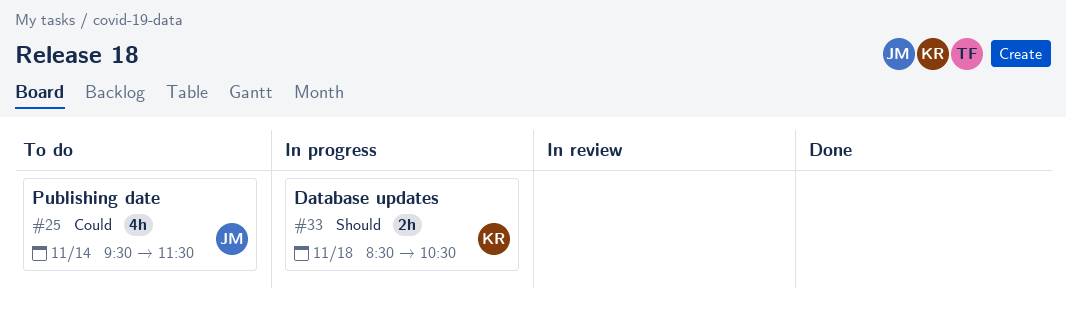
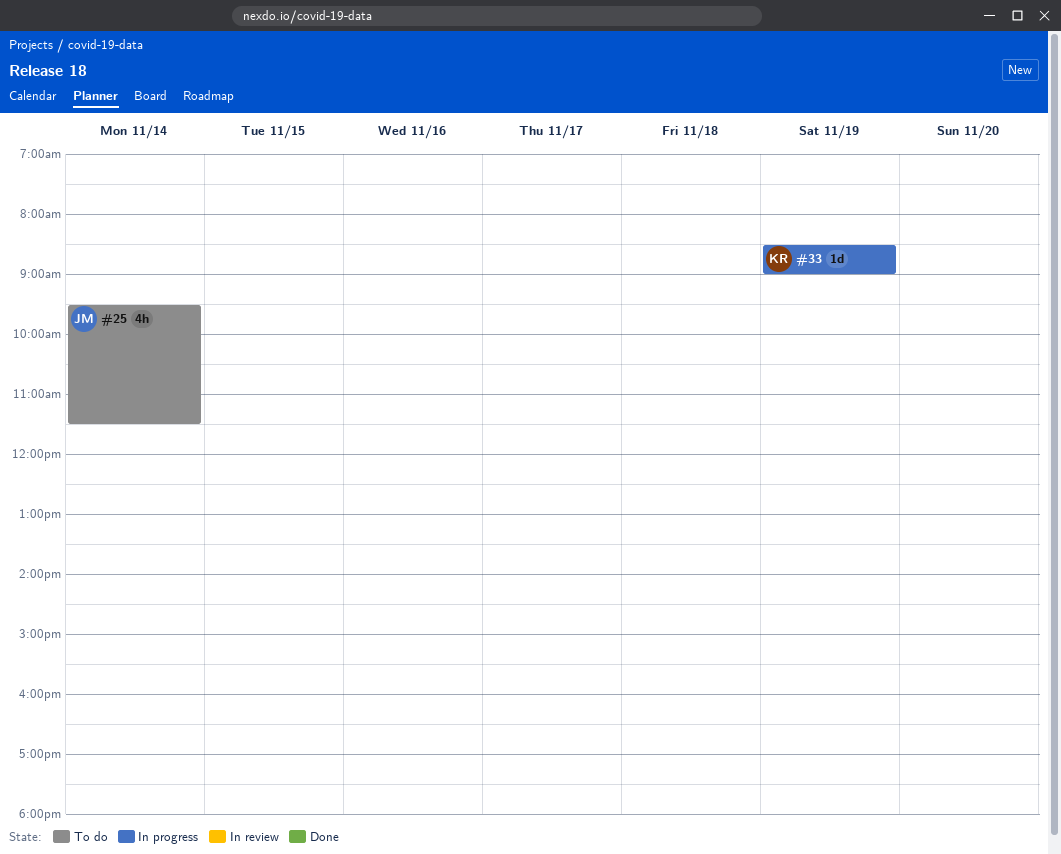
#33, estimate: 2h -> 1d
#33, day: Nov 18 -> Nov 19
#33, ends: 10:30 -> 09:00

